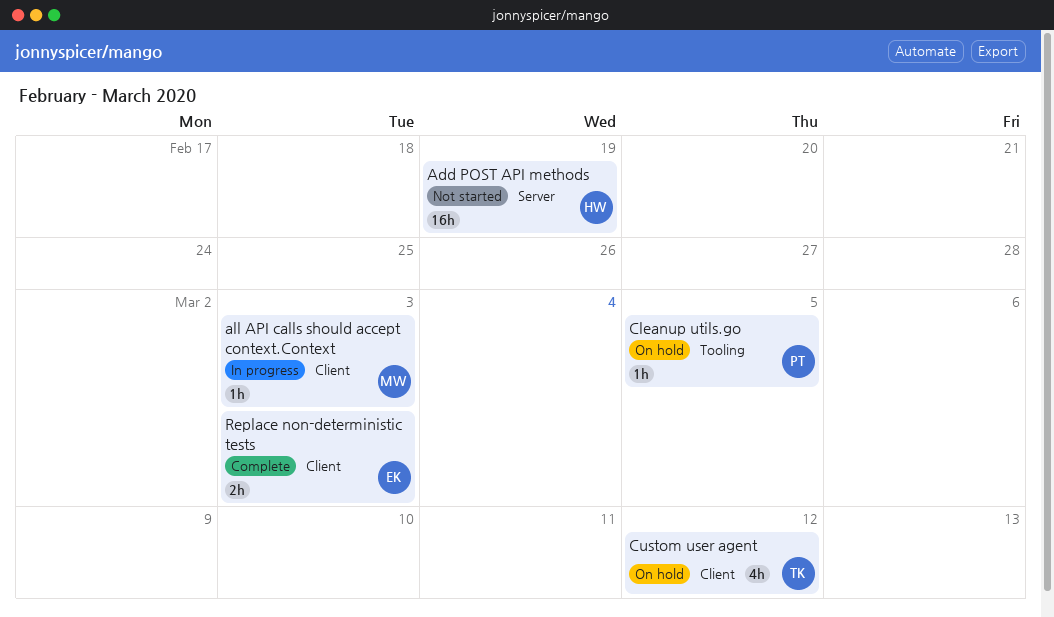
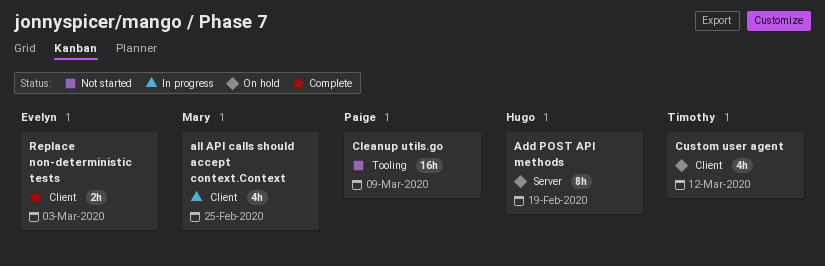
Add POST API methods, status: Not started -> On hold
Add POST API methods, estimate: 16h -> 8h
all API calls should accept context.Context, estimate: 1h -> 4h
all API calls should accept context.Context, due: Mar 3 -> Feb 25
Cleanup utils.go, status: On hold -> Not started
Cleanup utils.go, estimate: 1h -> 16h
Cleanup utils.go, due: Mar 5 -> Mar 9

